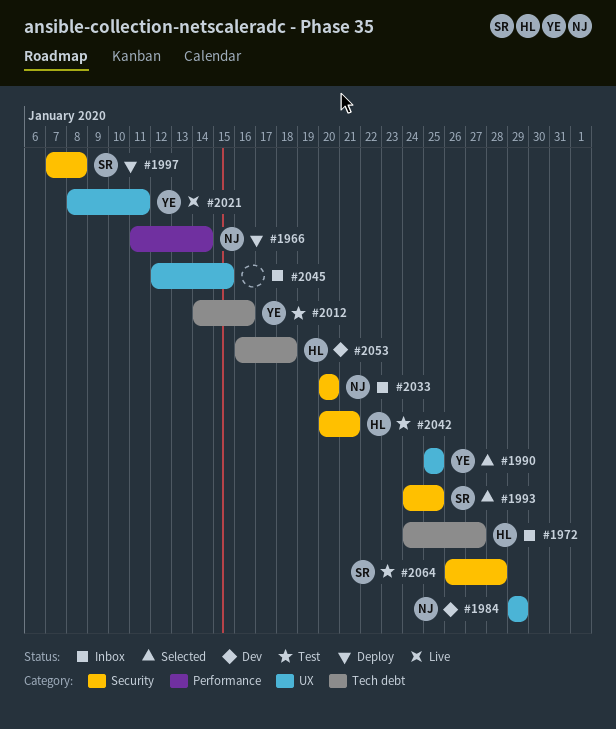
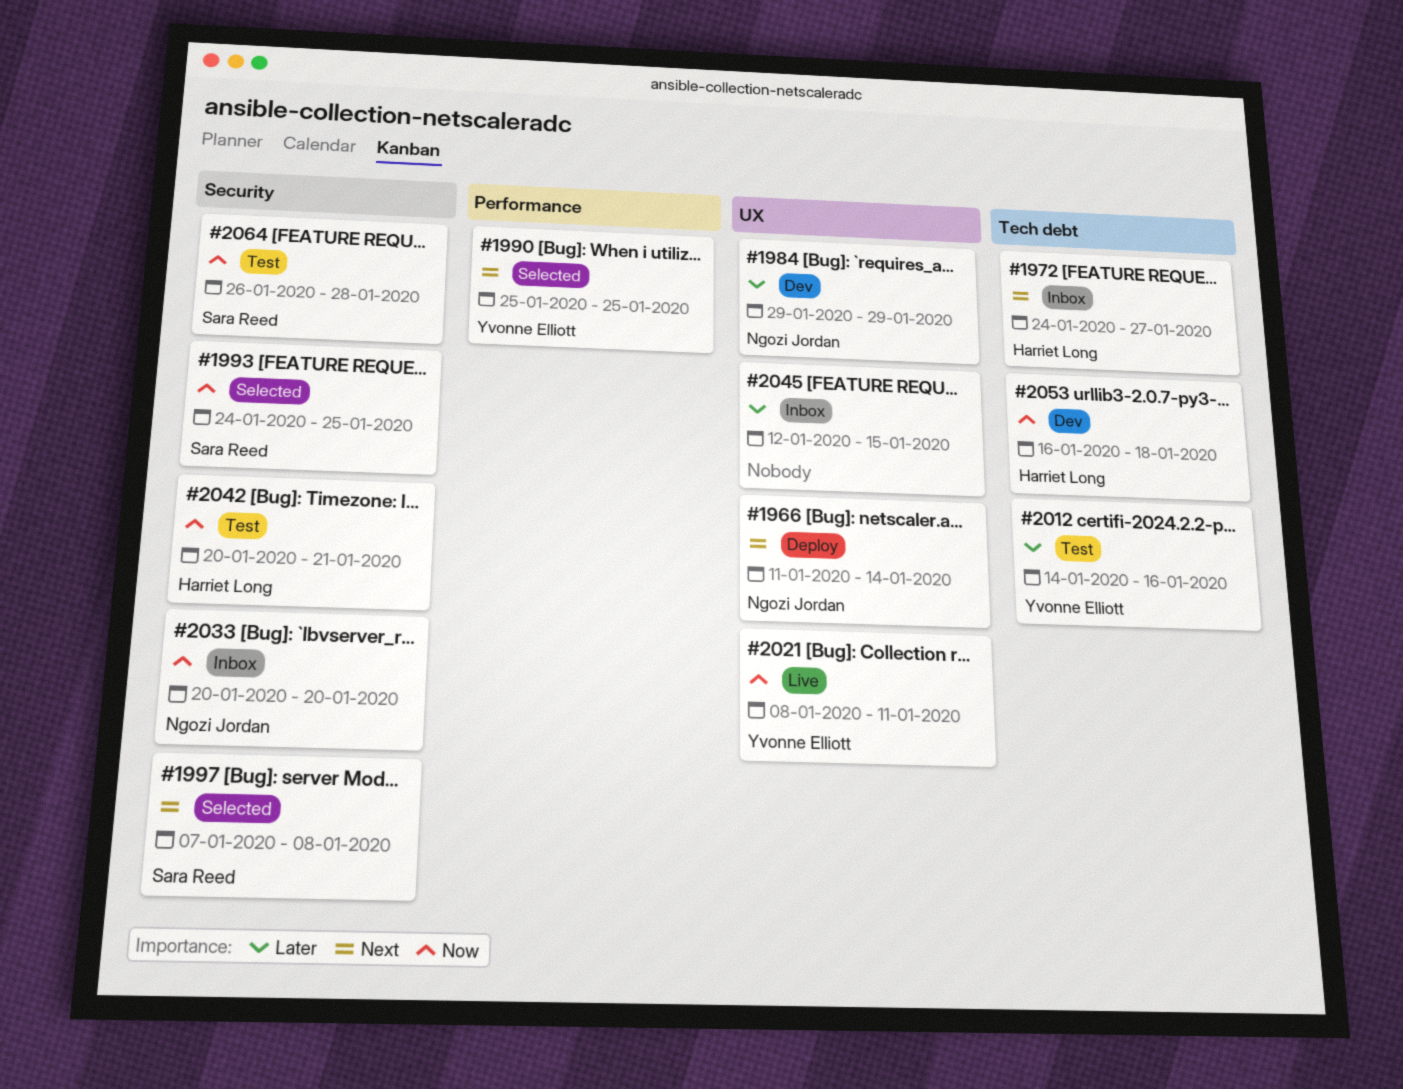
#1966, label: Performance -> UX
#1990, label: UX -> Performance
#1997, status: Deploy -> Selected

